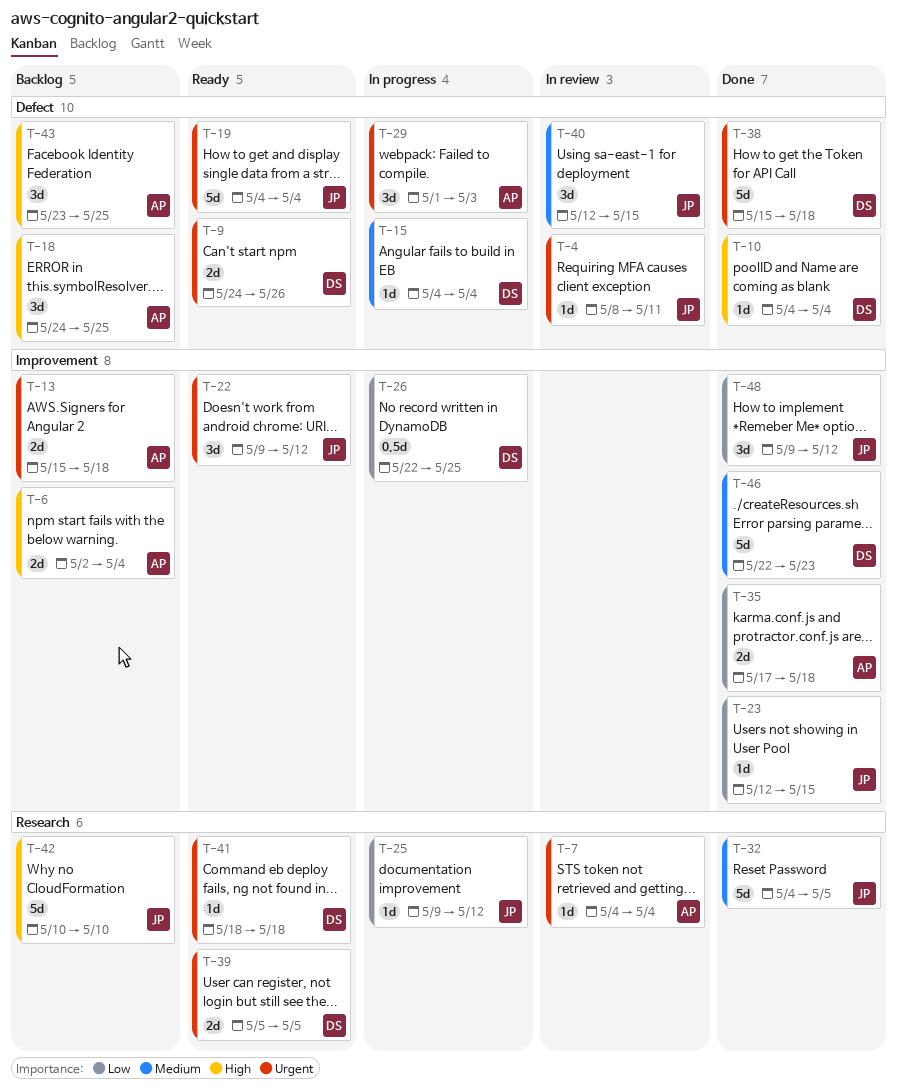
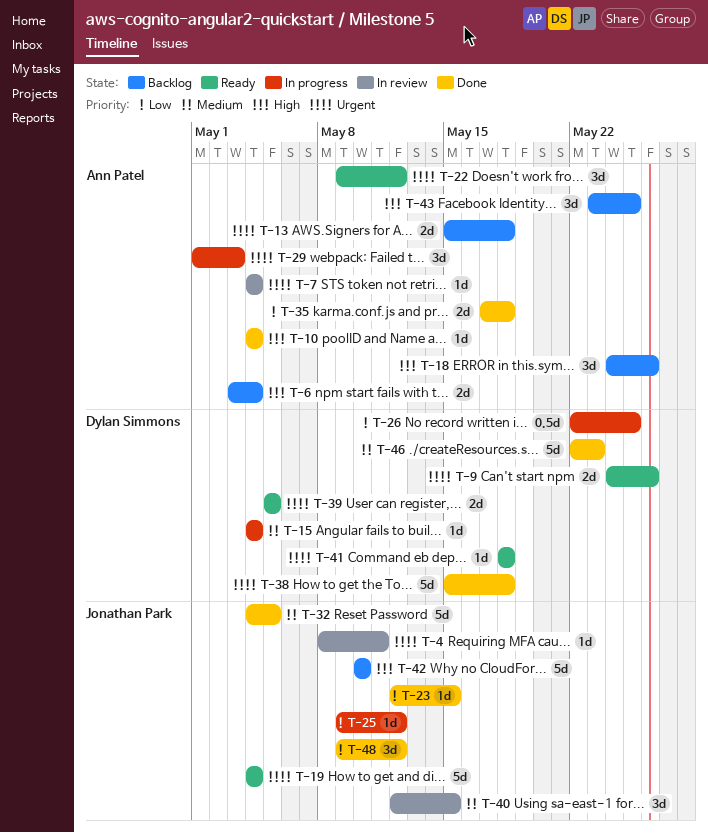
T-6, start: May 2 -> May 3
T-10, owner: Dylan Simmons -> Ann Patel
T-18, due: May 25 -> May 26
T-22, owner: Jonathan Park -> Ann Patel

